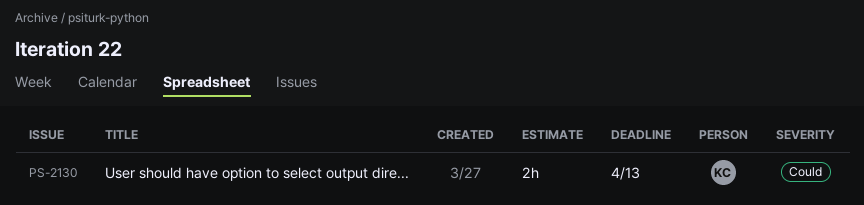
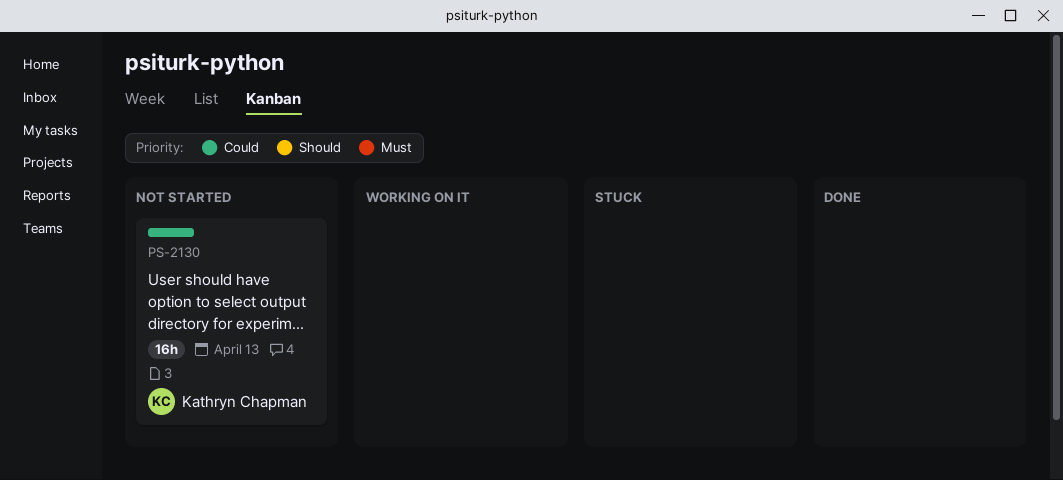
PS-2130, estimate: 2h -> 16h

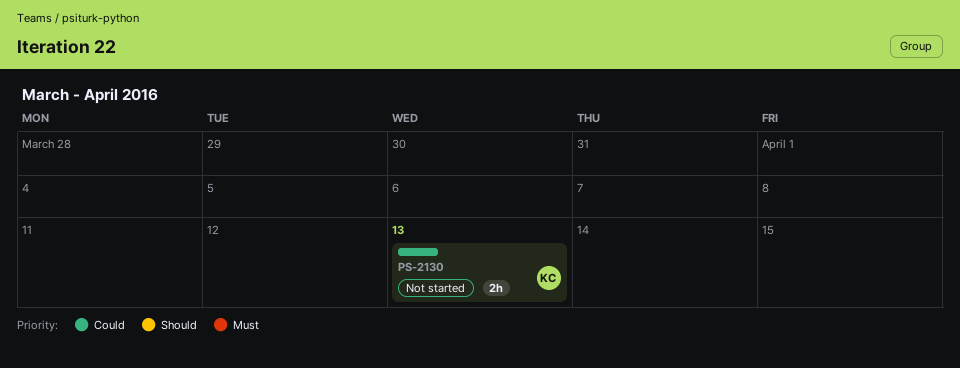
PS-2130, estimate: 16h -> 2h

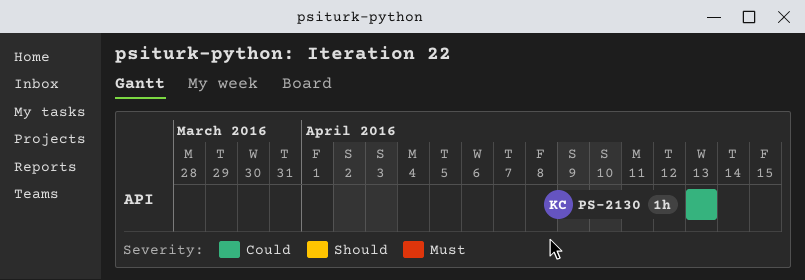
PS-2130, estimate: 2h -> 1h

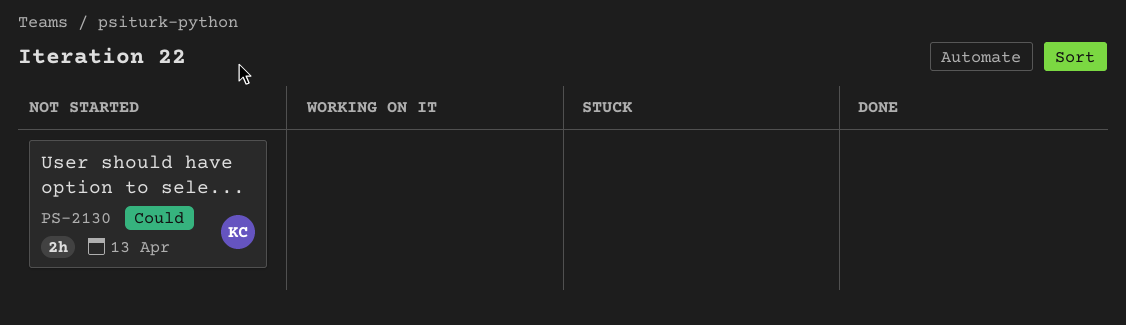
PS-2130, estimate: 1h -> 2h

